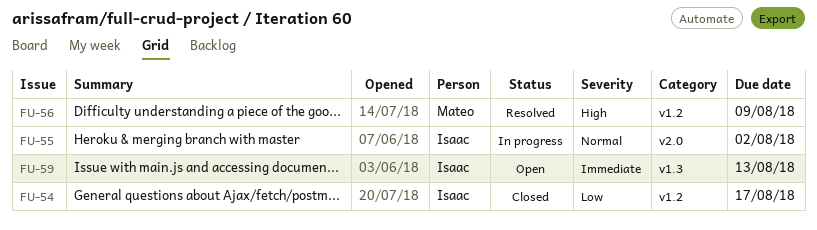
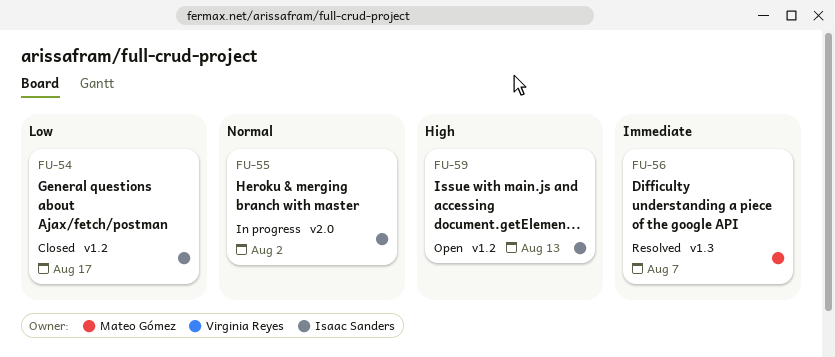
FU-56, priority: High -> Immediate
FU-56, label: v1.2 -> v1.3
FU-56, due: Aug 9 -> Aug 7
FU-59, priority: Immediate -> High
FU-59, label: v1.3 -> v1.2

